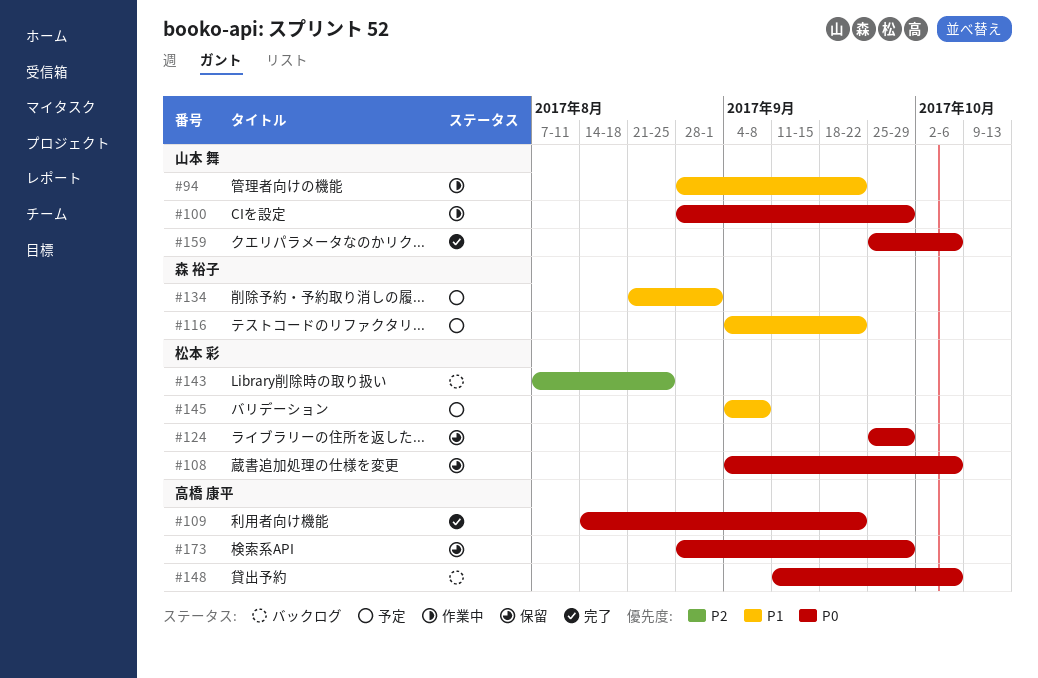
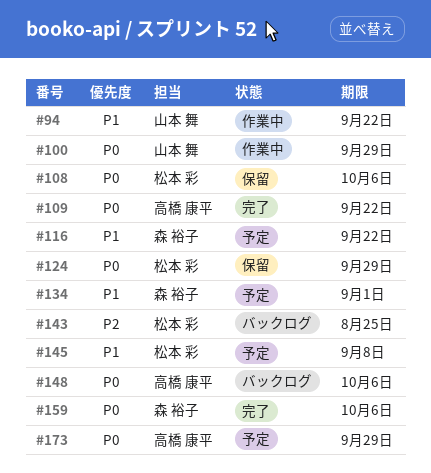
#159, owner: 山本 舞 -> 森 裕子
#173, status: 保留 -> 予定

